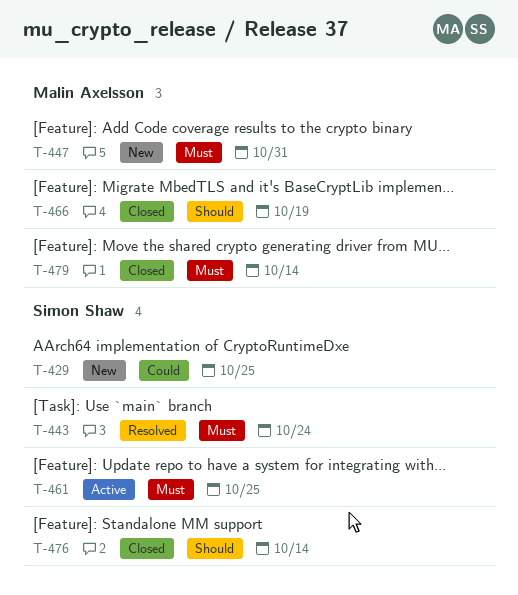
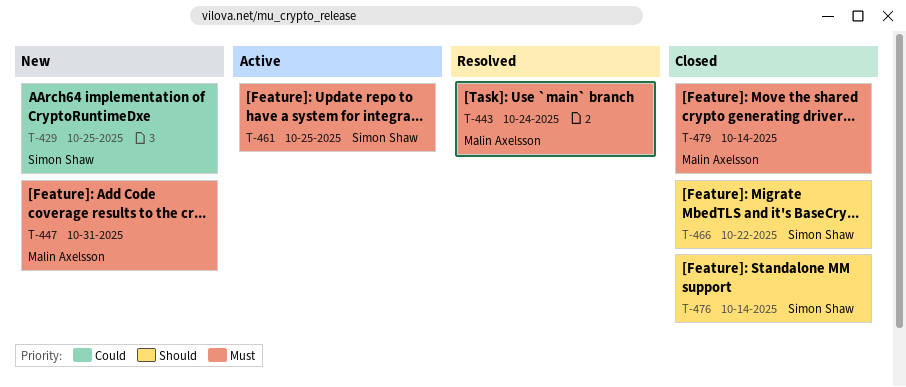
T-443, owner: Simon Shaw -> Malin Axelsson
T-466, owner: Malin Axelsson -> Simon Shaw
T-466, due: Oct 19 -> Oct 22

